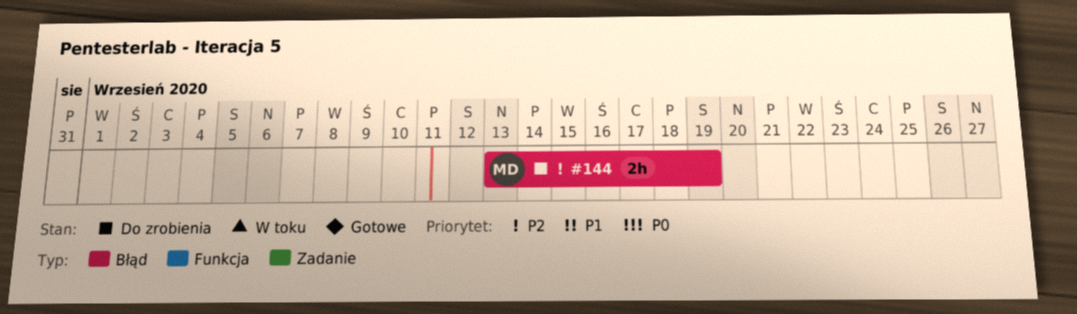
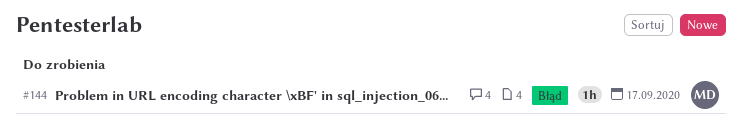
#144, estimate: 2h -> 1h
#144, due: Sep 19 -> Sep 17

